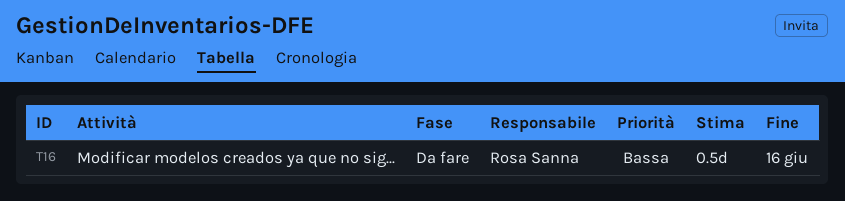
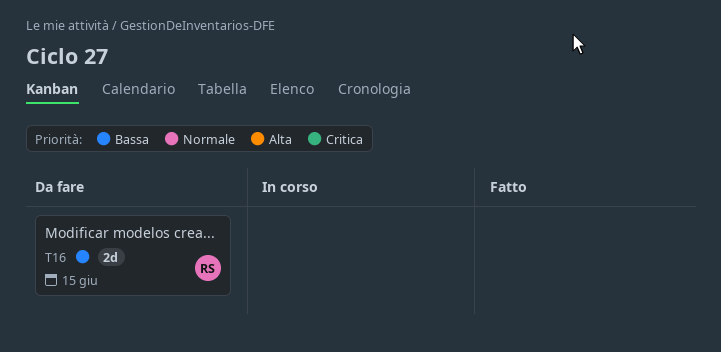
T16, estimate: 0.5d -> 2d
T16, due: Jun 16 -> Jun 15

